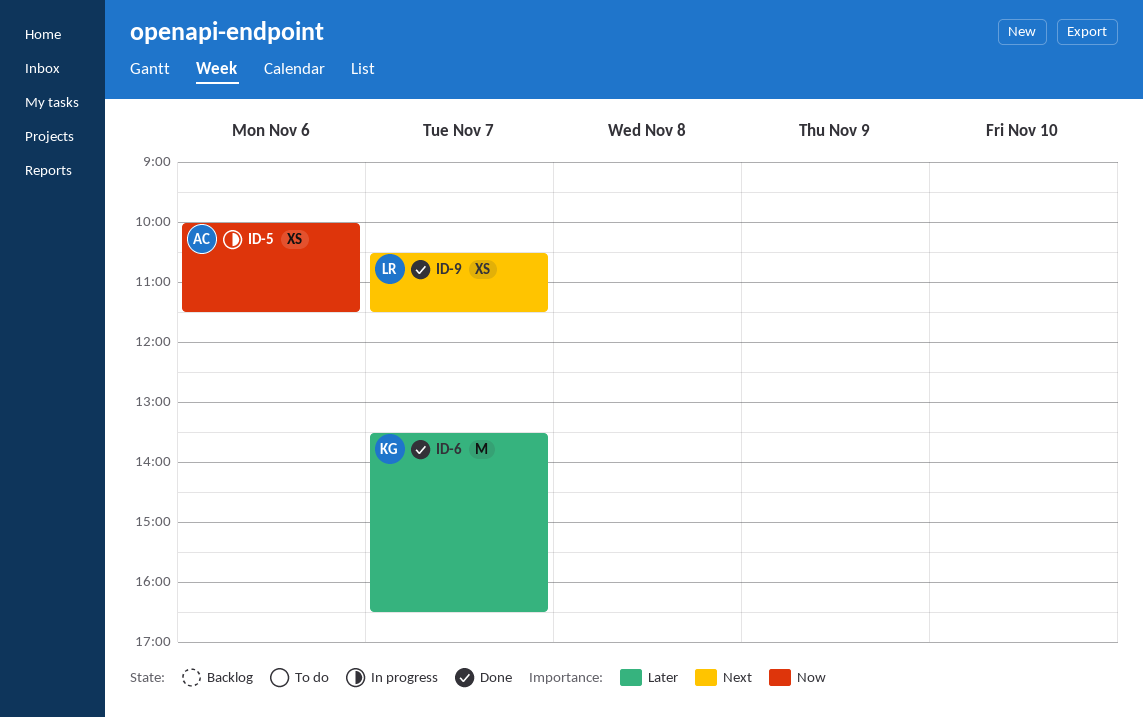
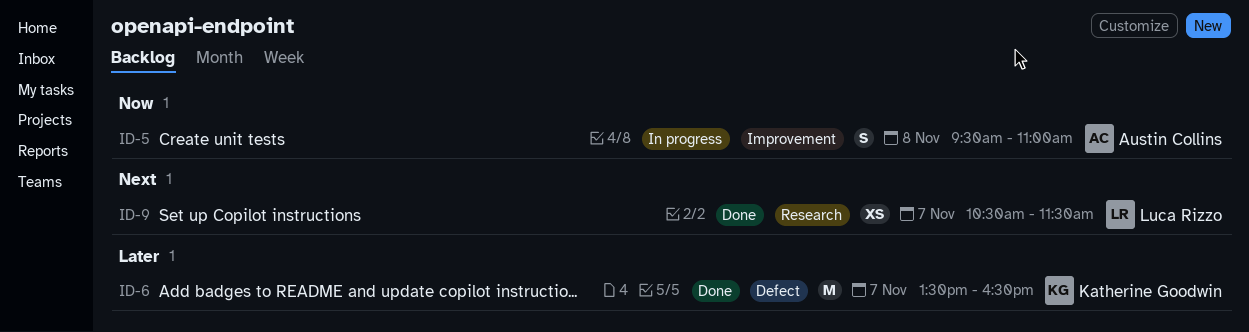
ID-5, estimate: XS -> S
ID-5, day: Nov 6 -> Nov 8
ID-5, begins: 10:00 -> 09:30
ID-5, ends: 11:30 -> 11:00

